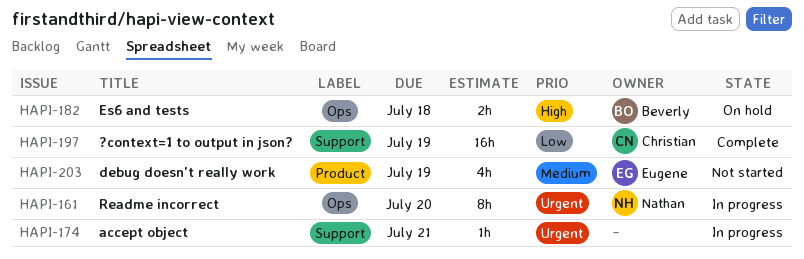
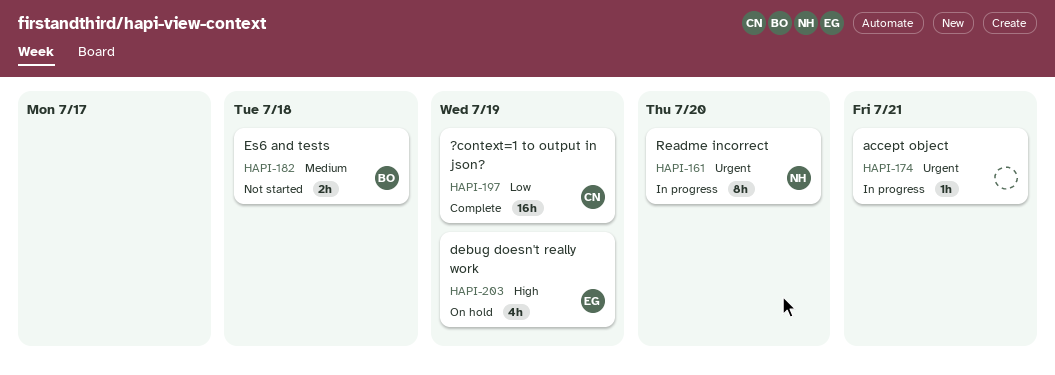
HAPI-182, status: On hold -> Not started
HAPI-182, priority: High -> Medium
HAPI-203, status: Not started -> On hold
HAPI-203, priority: Medium -> High

